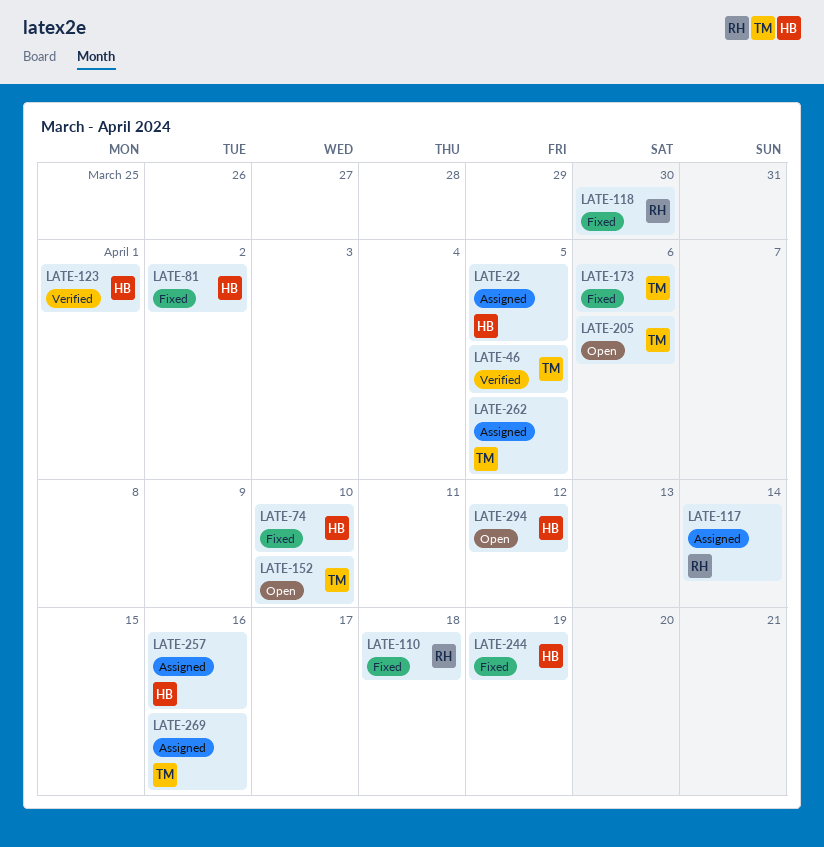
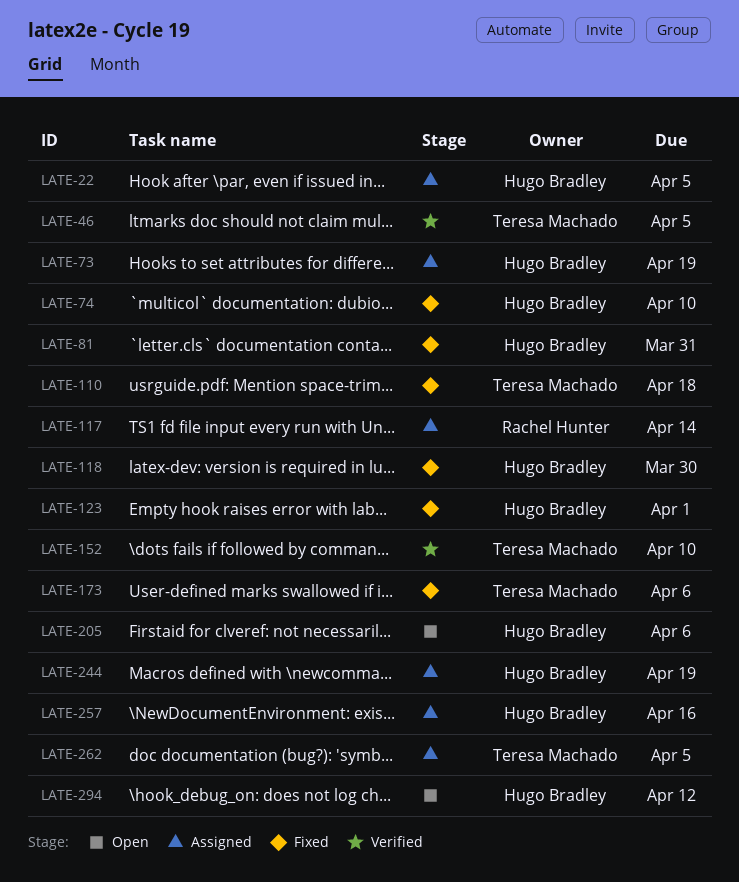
LATE-73: none -> present
LATE-81, due: Apr 2 -> Mar 31
LATE-110, owner: Rachel Hunter -> Teresa Machado
LATE-118, owner: Rachel Hunter -> Hugo Bradley
LATE-123, status: Verified -> Fixed
LATE-152, status: Open -> Verified
LATE-205, owner: Teresa Machado -> Hugo Bradley
LATE-244, status: Fixed -> Assigned
LATE-269: present -> none

